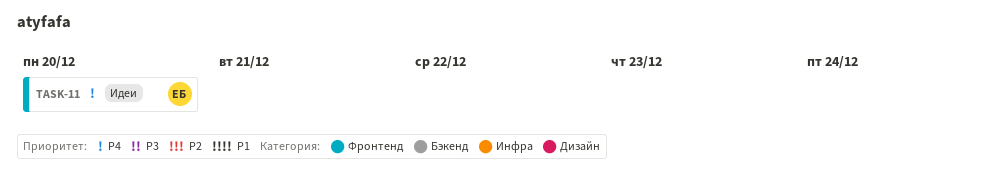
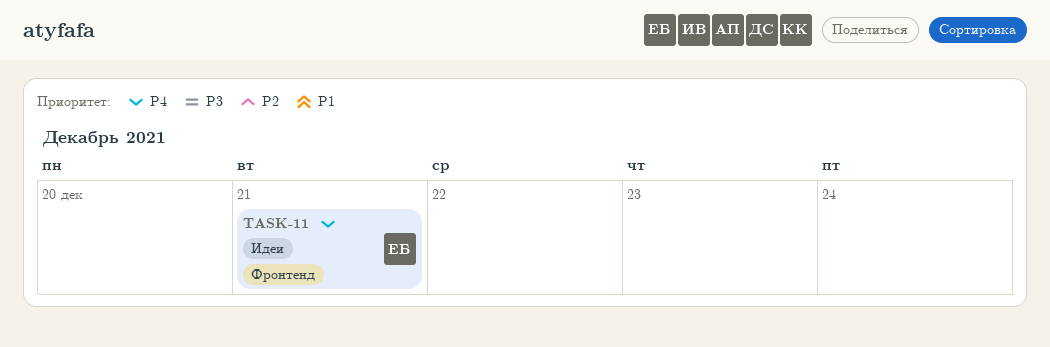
TASK-11, due: Dec 20 -> Dec 21

